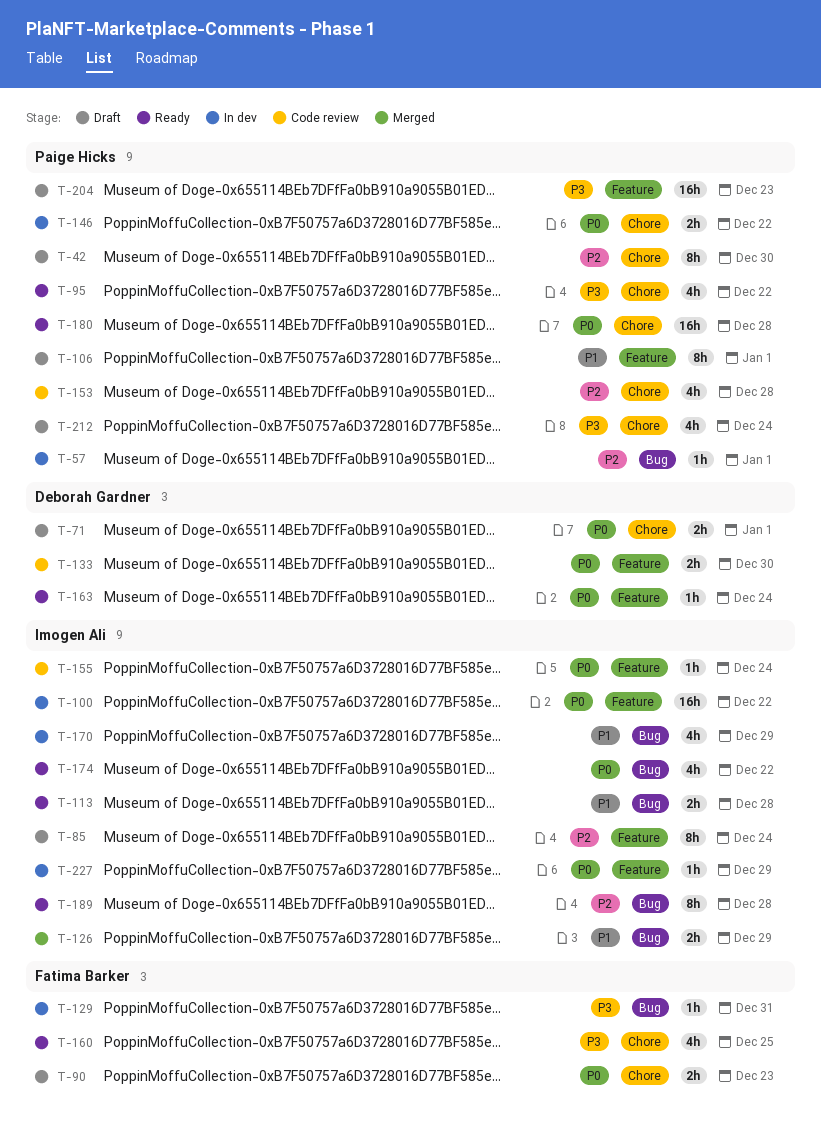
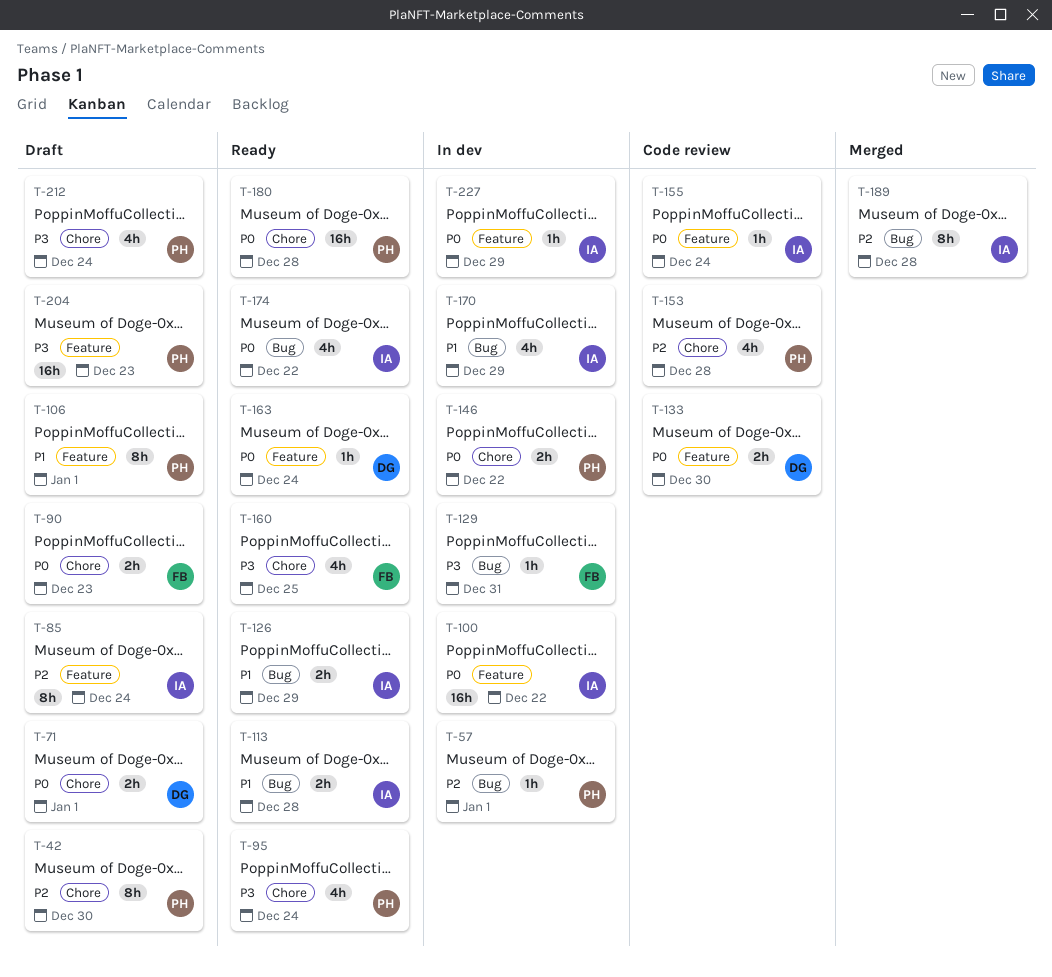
T-95, due: Dec 22 -> Dec 24
T-126, status: Merged -> Ready
T-189, status: Ready -> Merged

